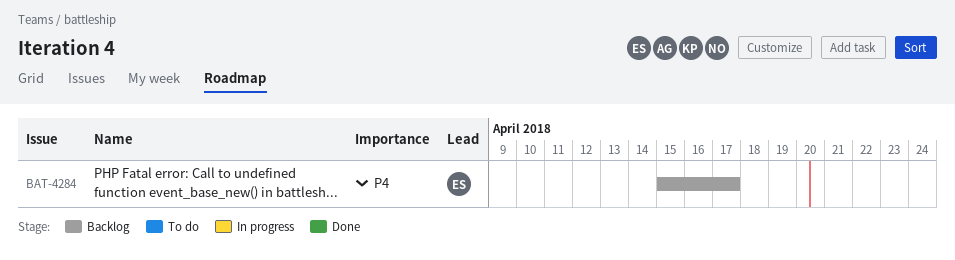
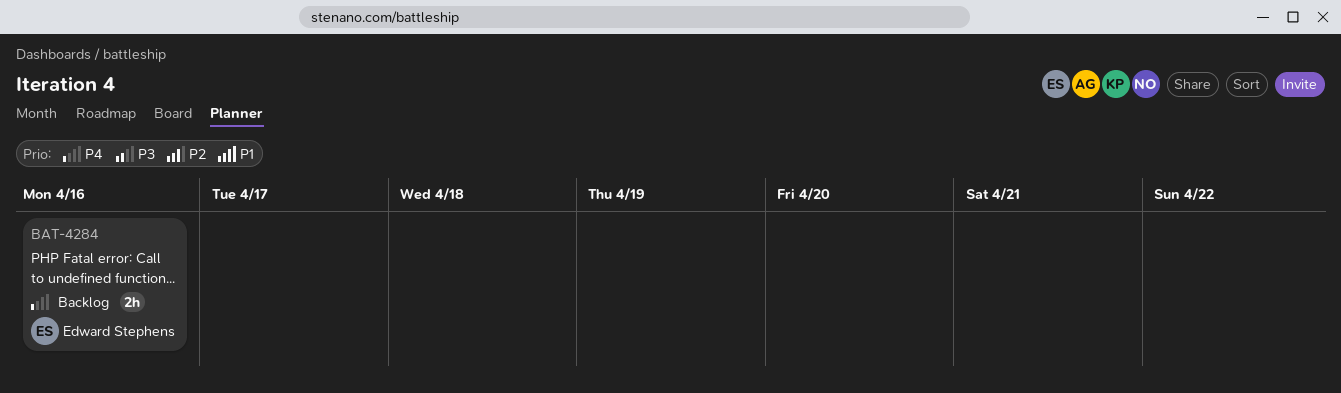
BAT-4284, due: Apr 17 -> Apr 16

